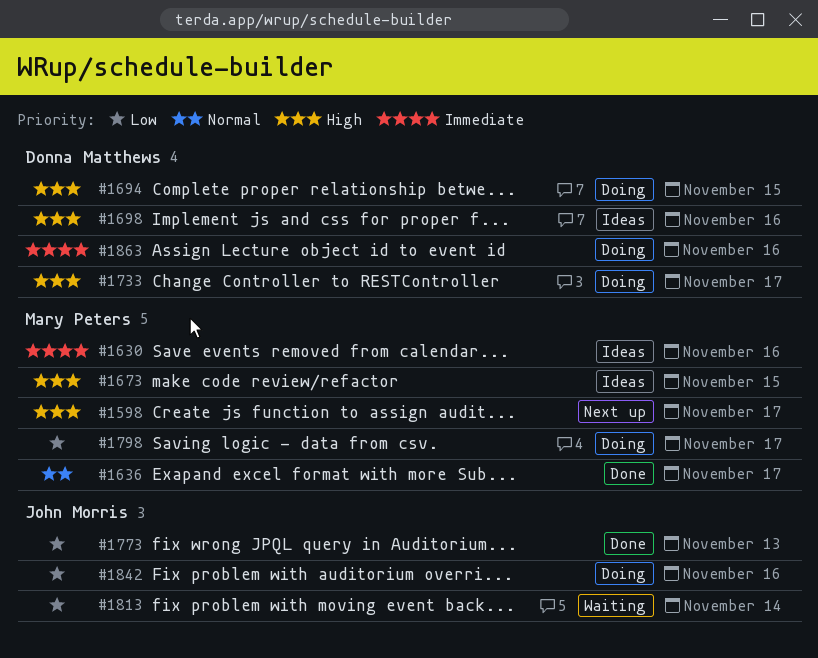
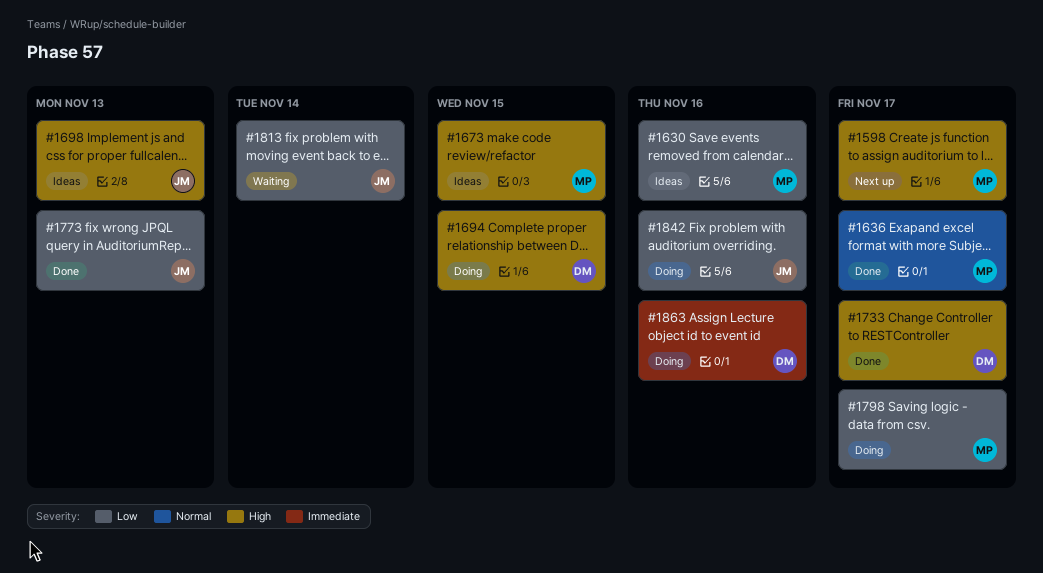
#1630, priority: Immediate -> Low
#1698, owner: Donna Matthews -> John Morris
#1698, due: Nov 16 -> Nov 13
#1733, status: Doing -> Done

